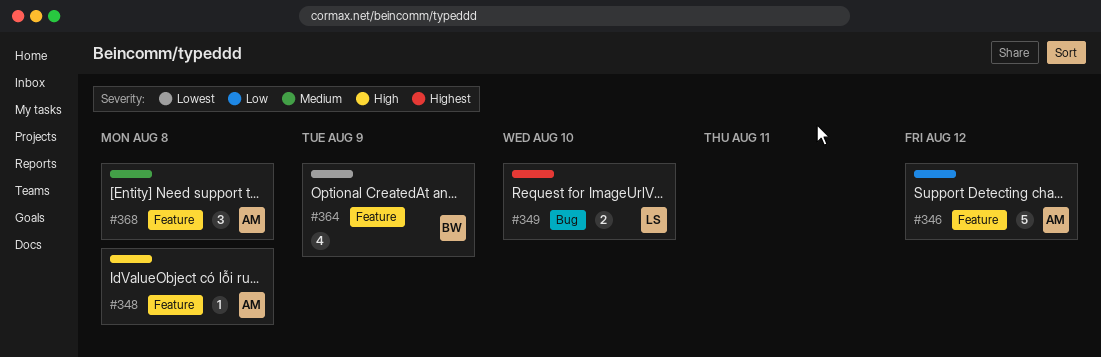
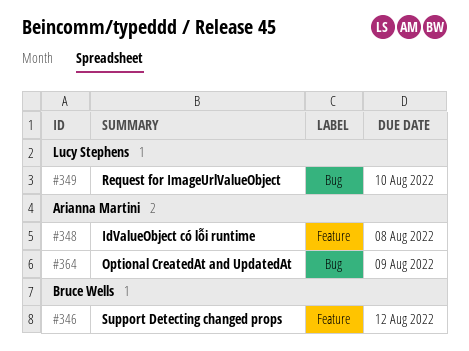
#346, owner: Arianna Martini -> Bruce Wells
#364, owner: Bruce Wells -> Arianna Martini
#364, label: Feature -> Bug
#368: present -> none

